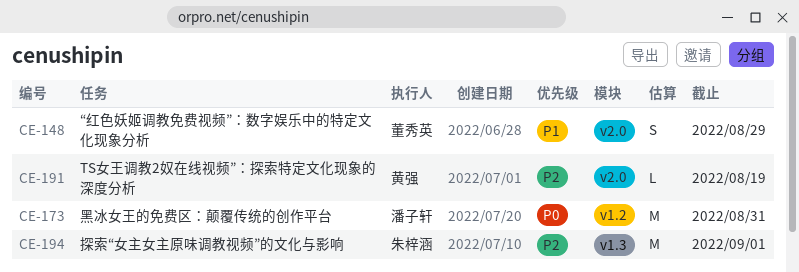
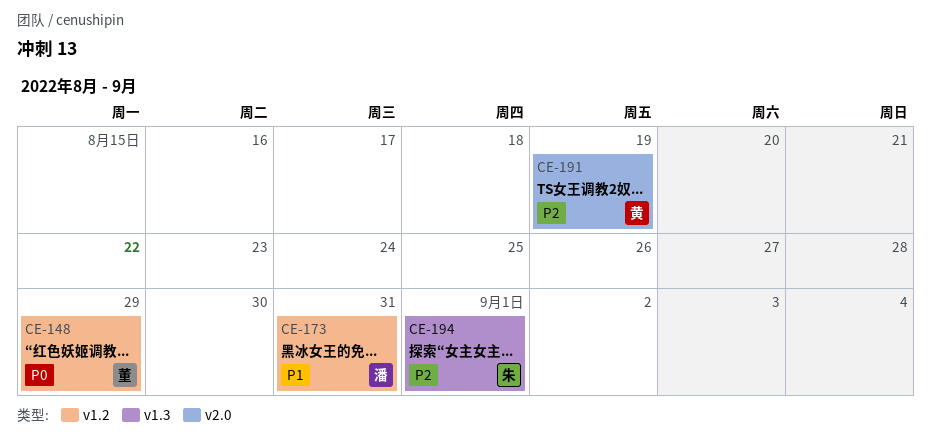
CE-148, priority: P1 -> P0
CE-148, label: v2.0 -> v1.2
CE-173, priority: P0 -> P1

